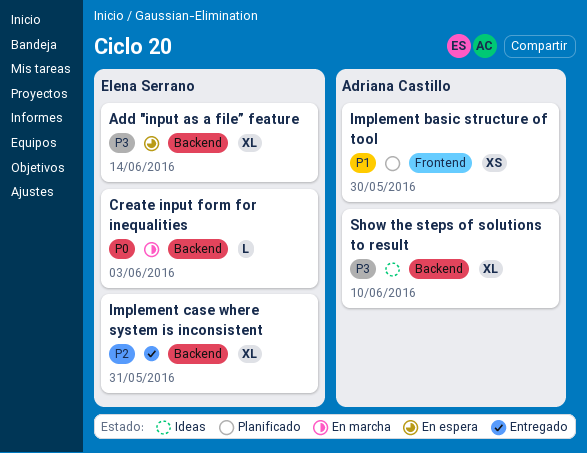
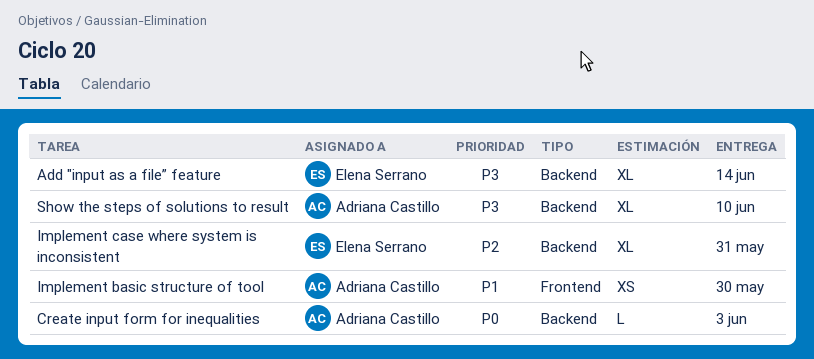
Create input form for inequalities, owner: Elena Serrano -> Adriana Castillo

